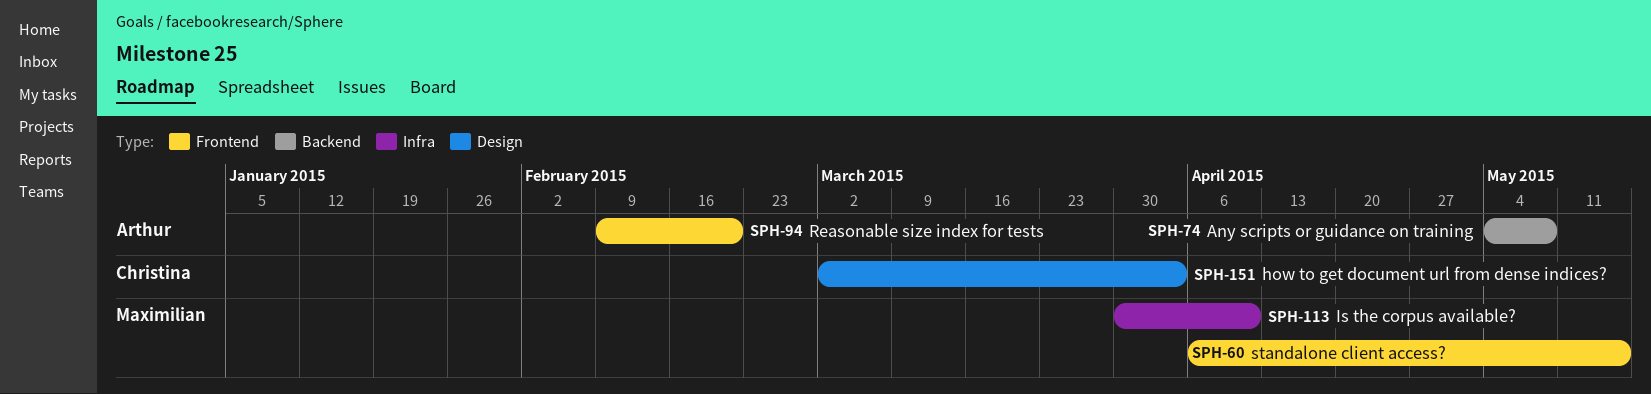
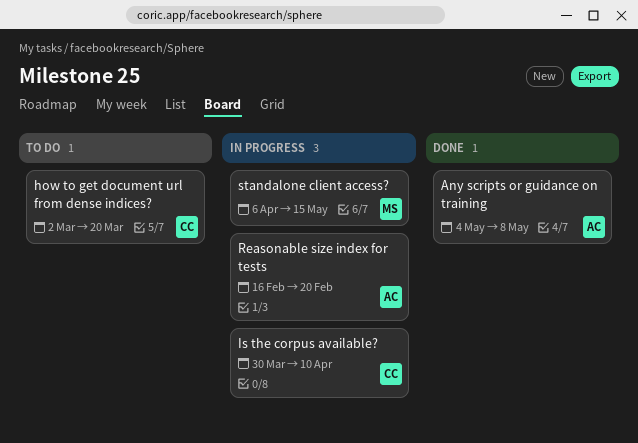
how to get document url from dense indices?, due: Apr 3 -> Mar 20
Is the corpus available?, owner: Maximilian -> Christina
Reasonable size index for tests, start: Feb 9 -> Feb 16

